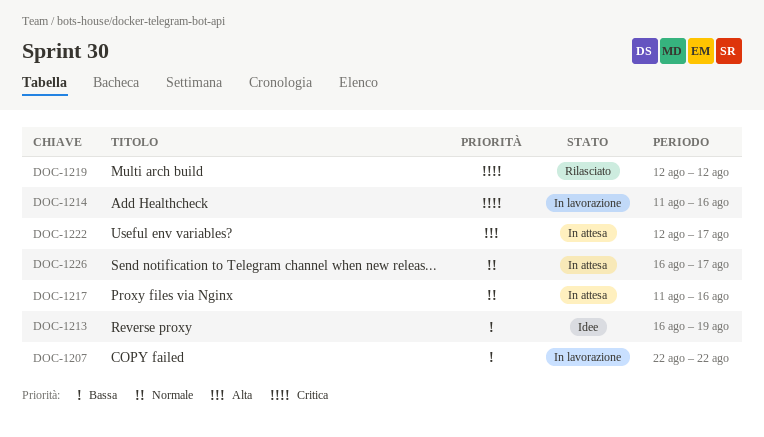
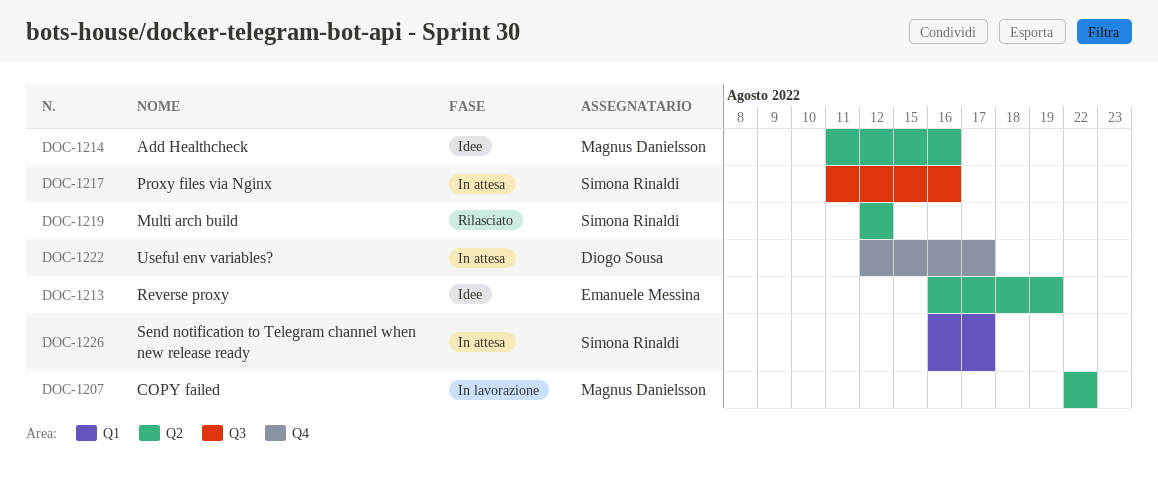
DOC-1214, status: In lavorazione -> Idee

